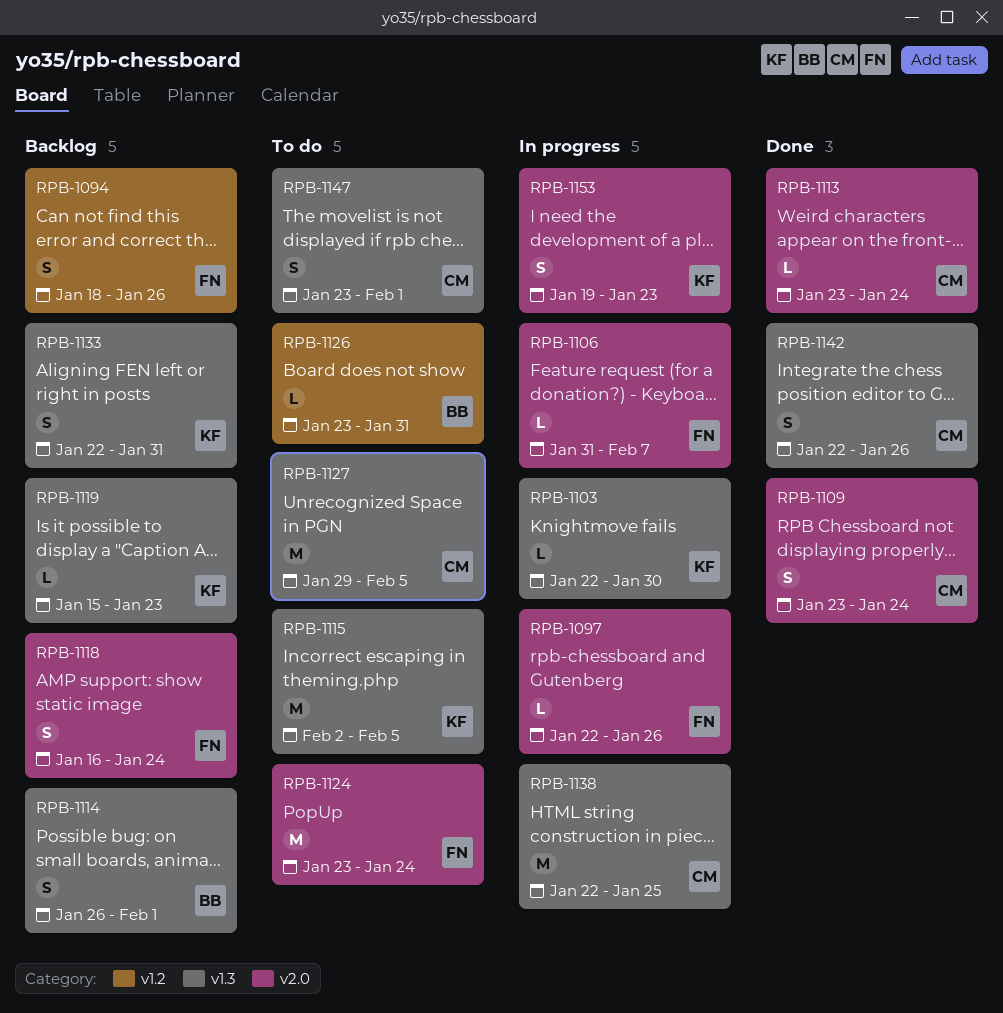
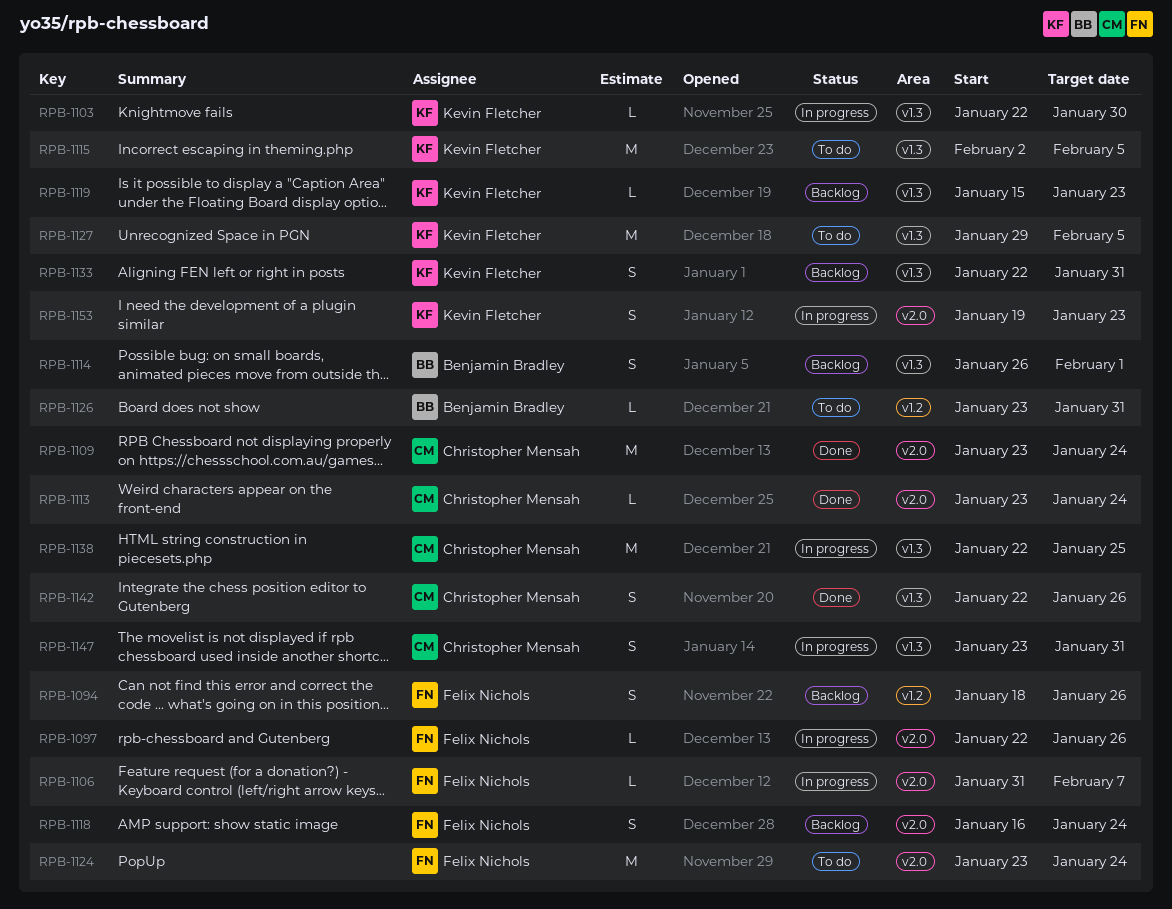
RPB-1109, estimate: S -> M
RPB-1127, owner: Christopher Mensah -> Kevin Fletcher
RPB-1147, status: To do -> In progress
RPB-1147, due: Feb 1 -> Jan 31

